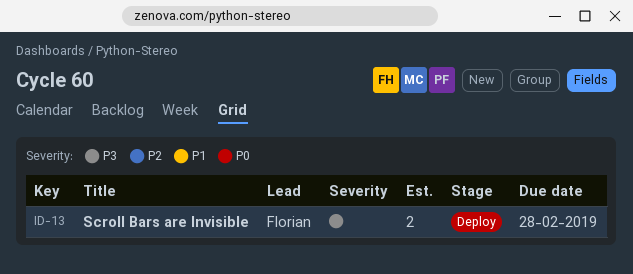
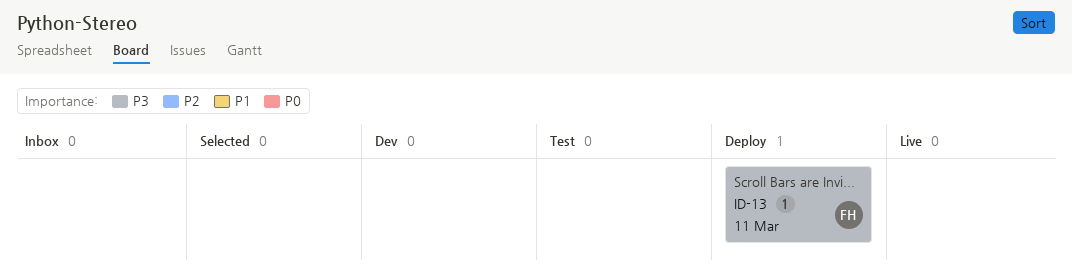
ID-13, estimate: 2 -> 1
ID-13, due: Feb 28 -> Mar 11

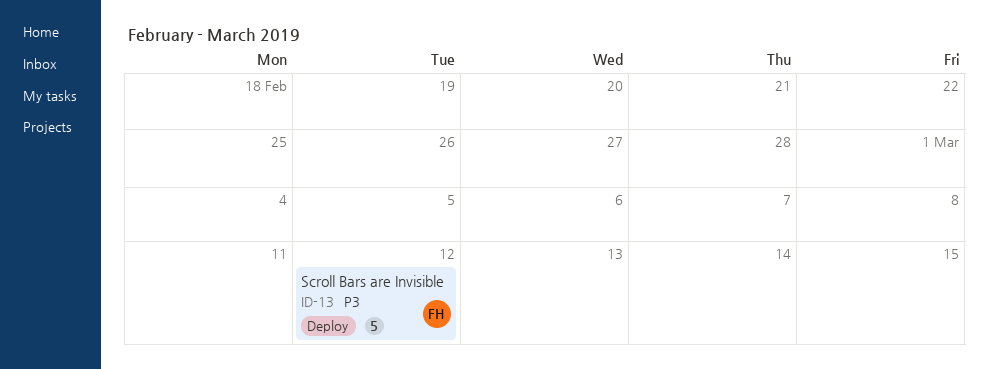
ID-13, estimate: 1 -> 5
ID-13, due: Mar 11 -> Mar 12

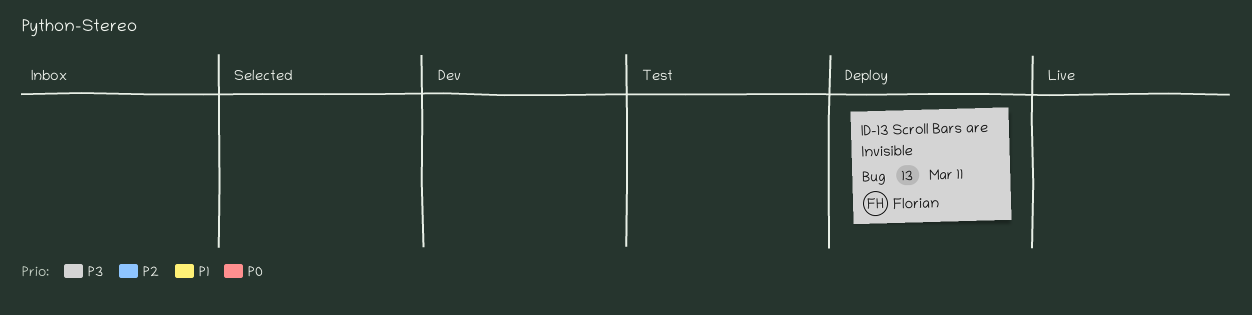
ID-13, estimate: 5 -> 13
ID-13, due: Mar 12 -> Mar 11

